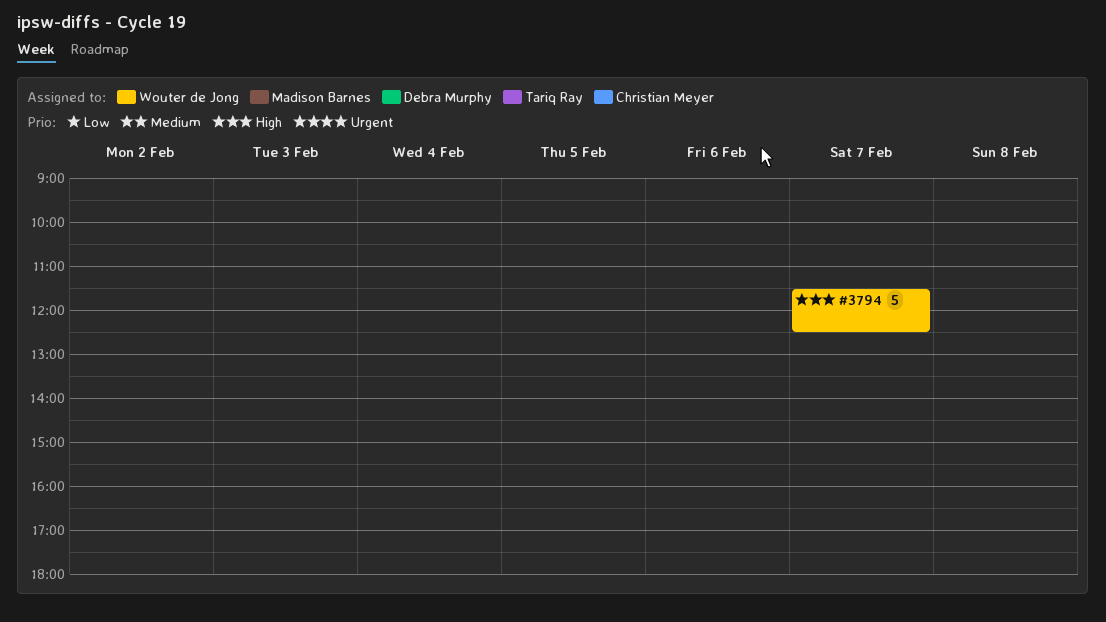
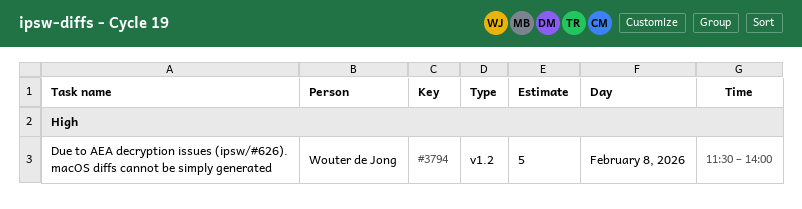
#3794, day: Feb 7 -> Feb 8
#3794, ends: 12:30 -> 14:00

